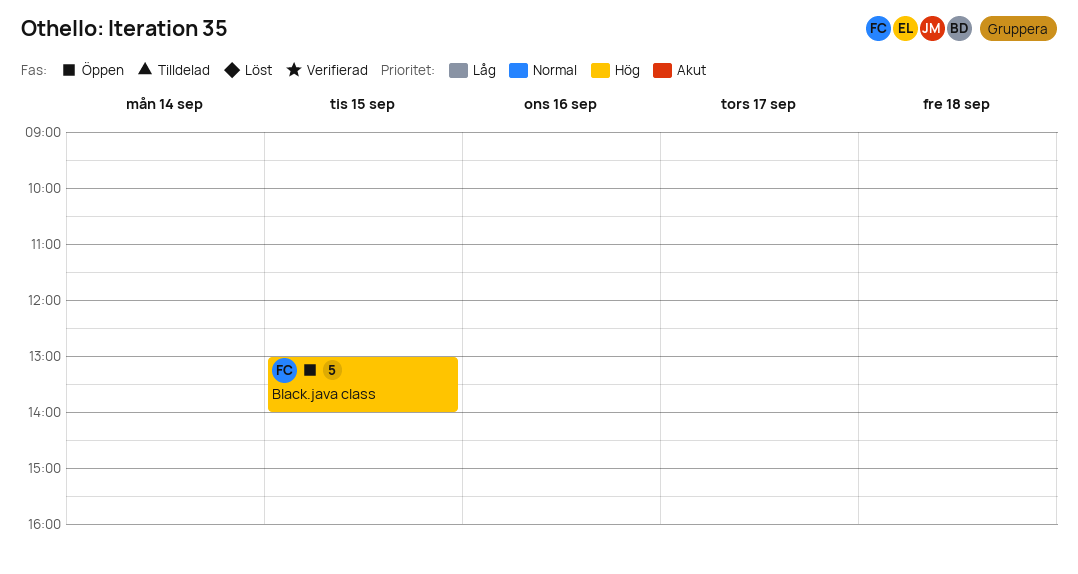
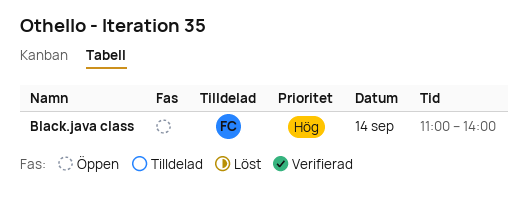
Black.java class, day: Sep 15 -> Sep 14
Black.java class, begins: 13:00 -> 11:00

